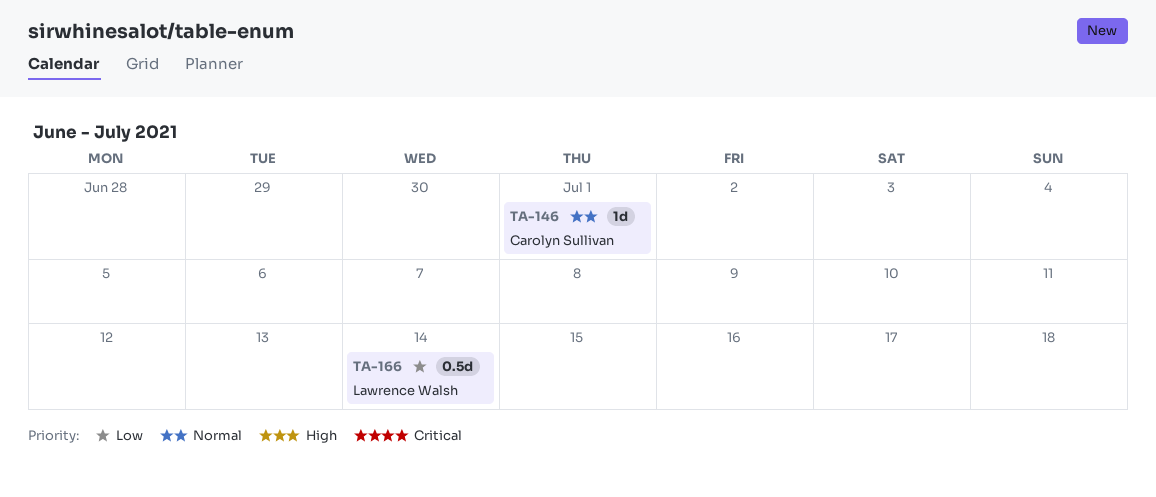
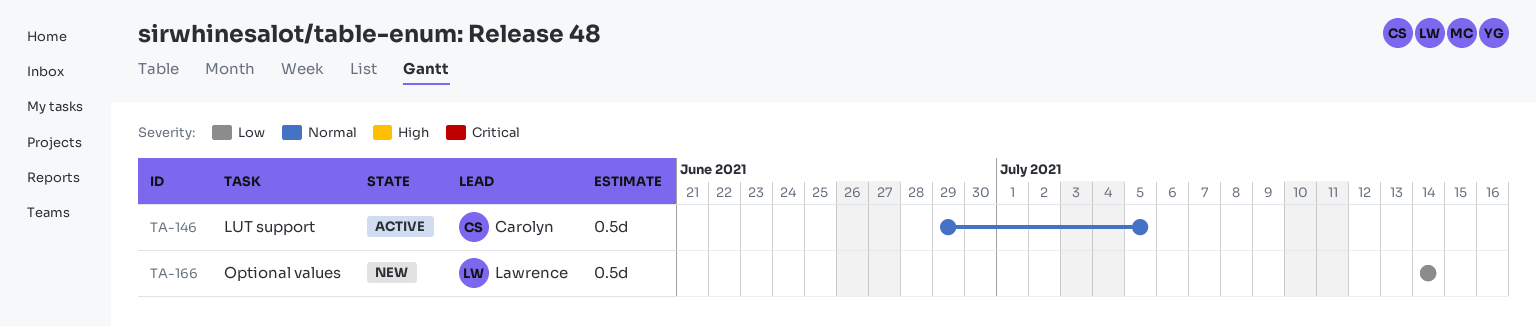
TA-146, estimate: 1d -> 0.5d
TA-146, due: Jul 1 -> Jul 5

